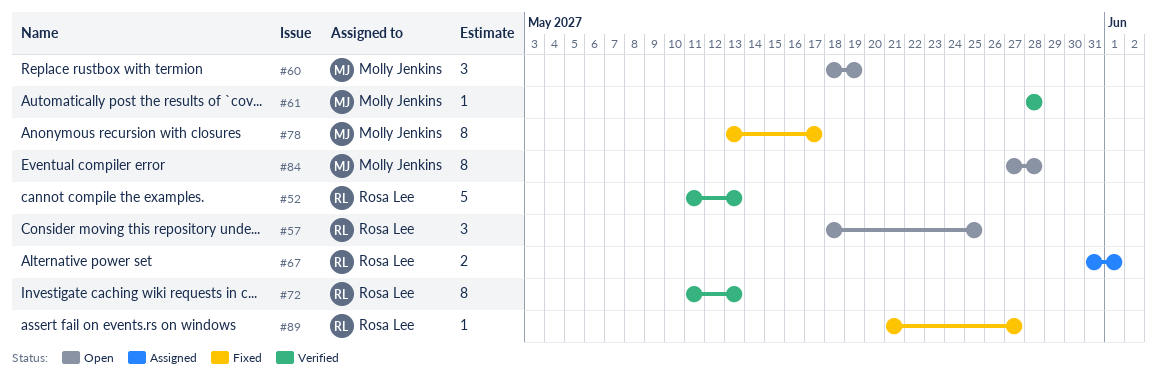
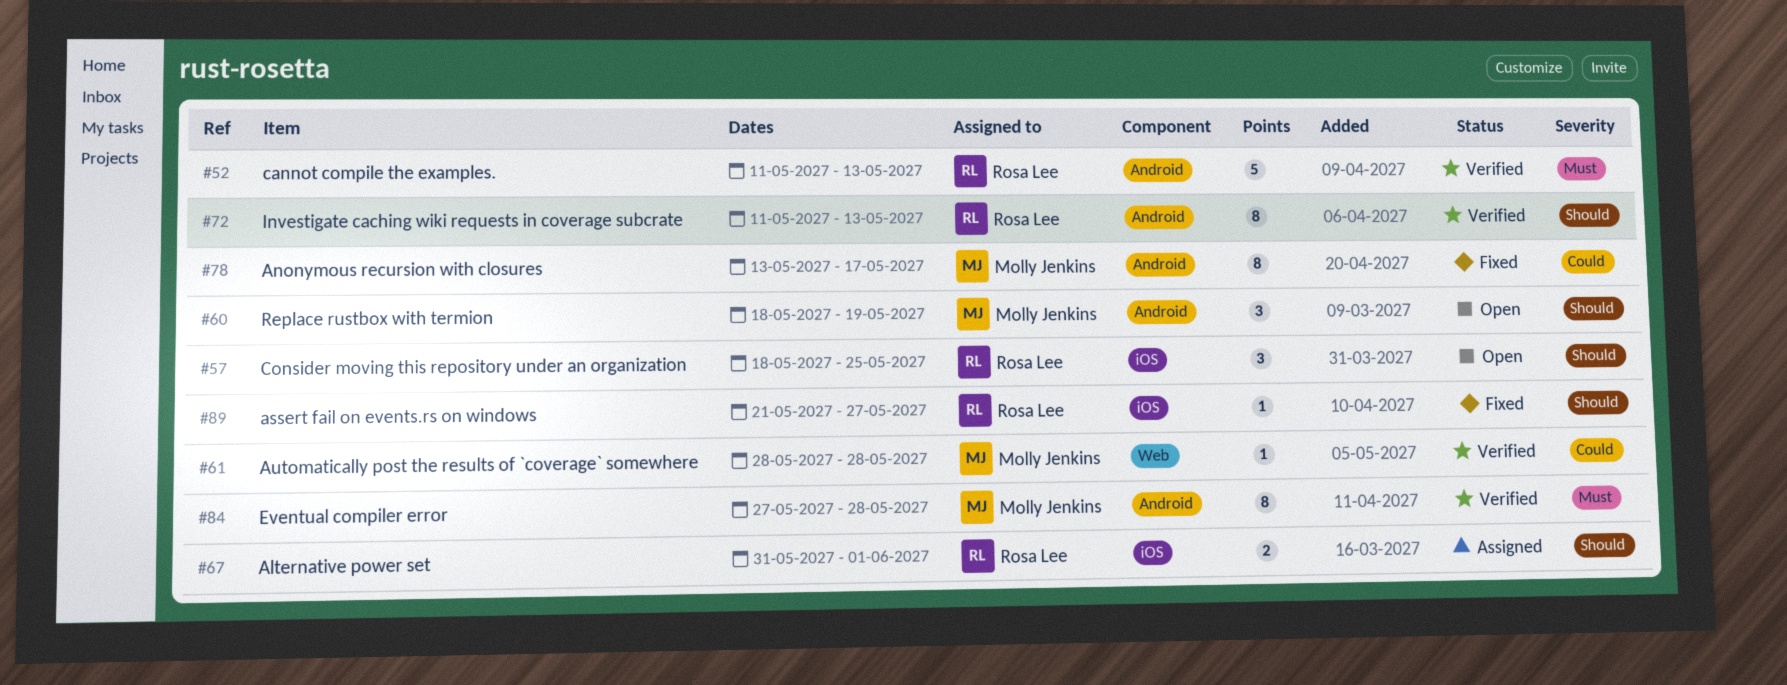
#84, status: Open -> Verified

